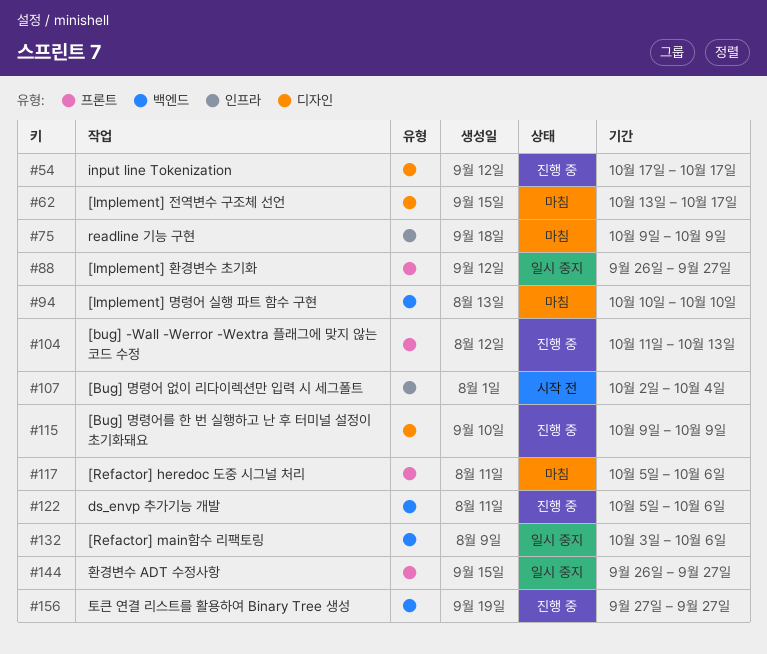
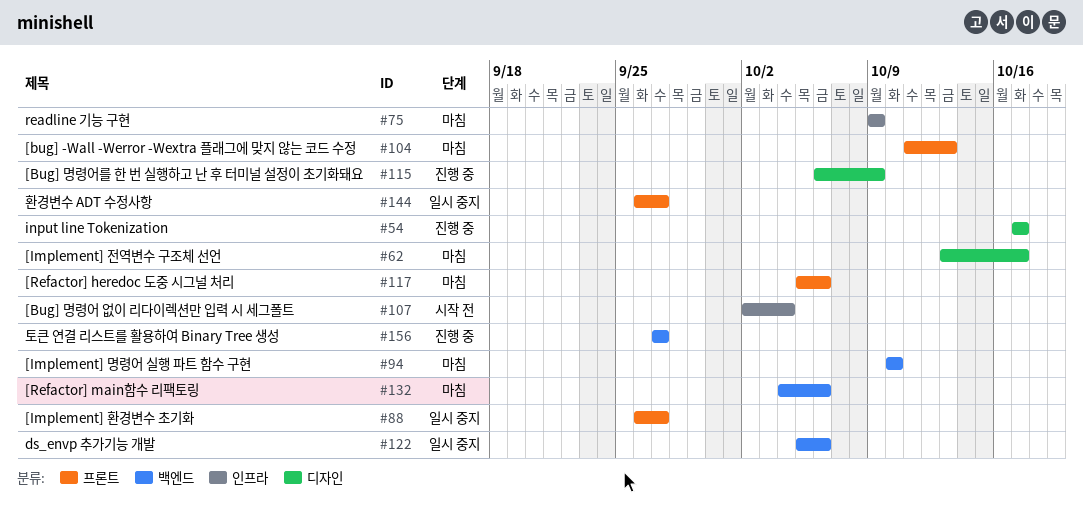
#104, status: 진행 중 -> 마침
#115, start: Oct 9 -> Oct 6
#122, status: 진행 중 -> 일시 중지
#132, status: 일시 중지 -> 마침
#132, start: Oct 3 -> Oct 4

